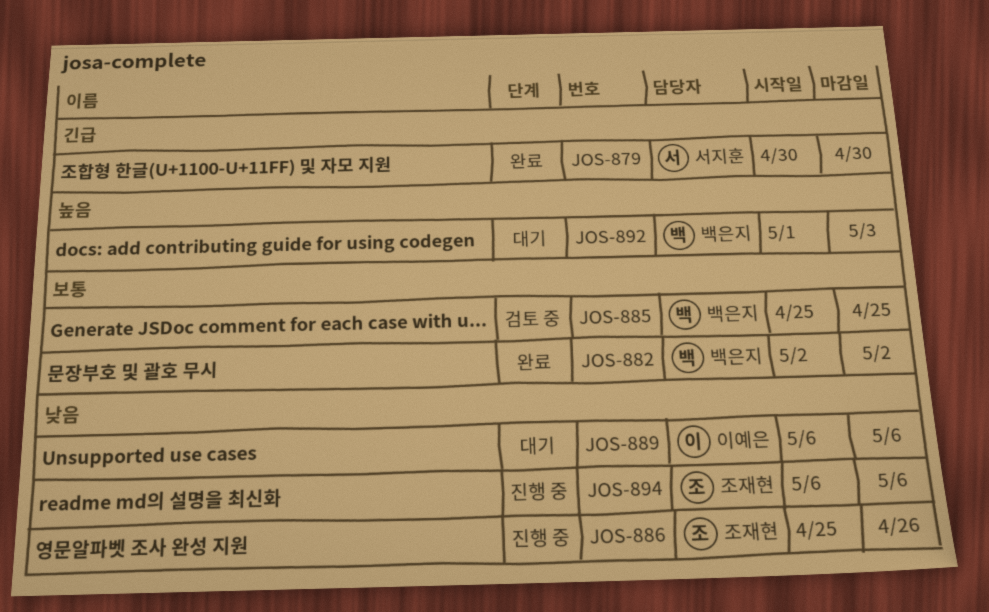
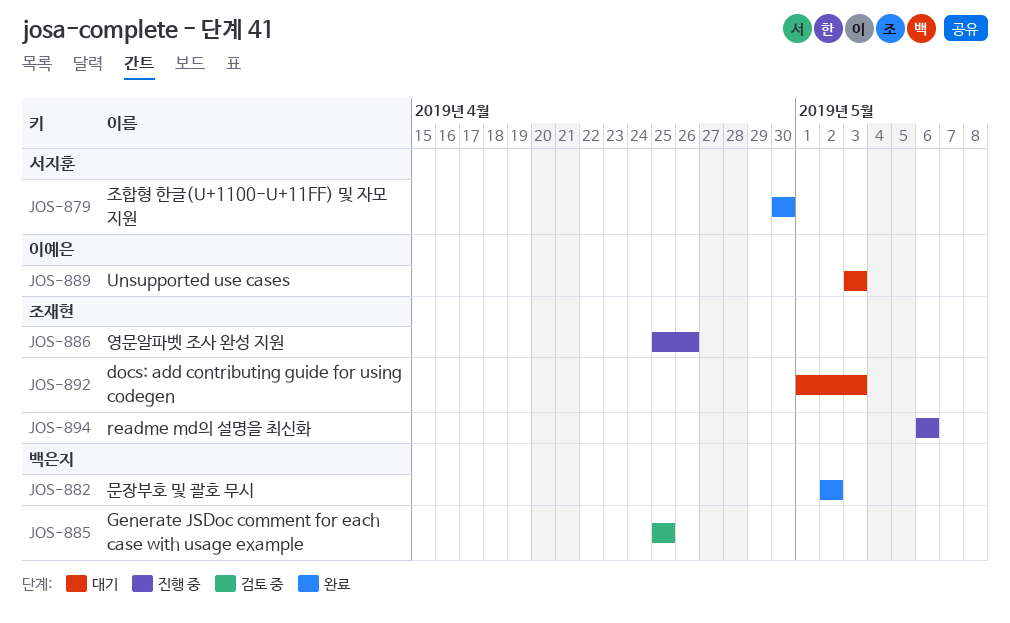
JOS-889, start: May 6 -> May 3
JOS-889, due: May 6 -> May 3
JOS-892, owner: 백은지 -> 조재현

